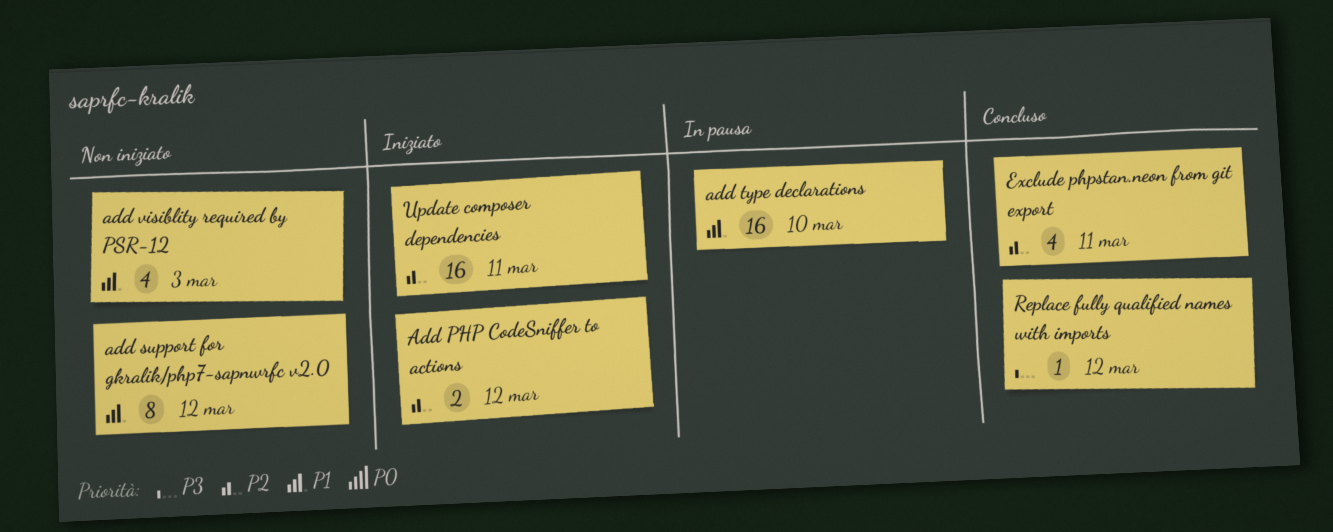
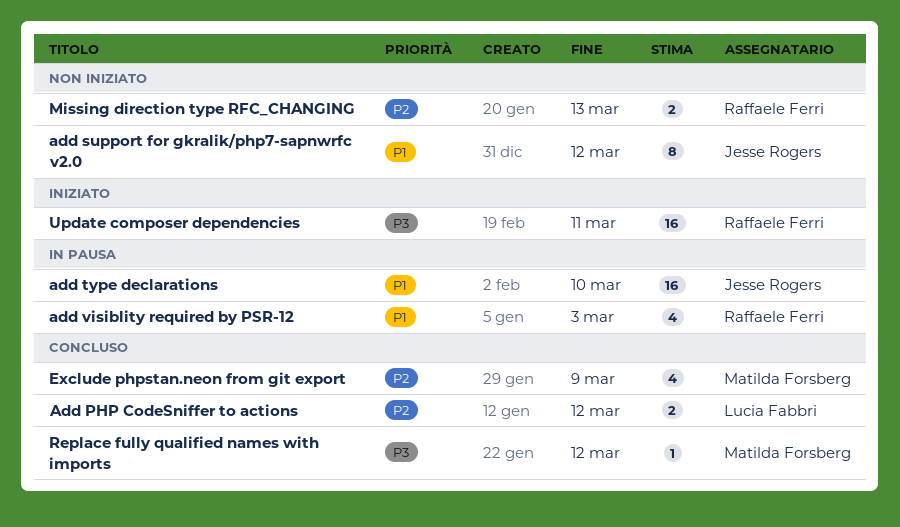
Add PHP CodeSniffer to actions, status: Iniziato -> Concluso
add visiblity required by PSR-12, status: Non iniziato -> In pausa
Exclude phpstan.neon from git export, due: Mar 11 -> Mar 9
Missing direction type RFC_CHANGING: none -> present
Update composer dependencies, priority: P2 -> P3

